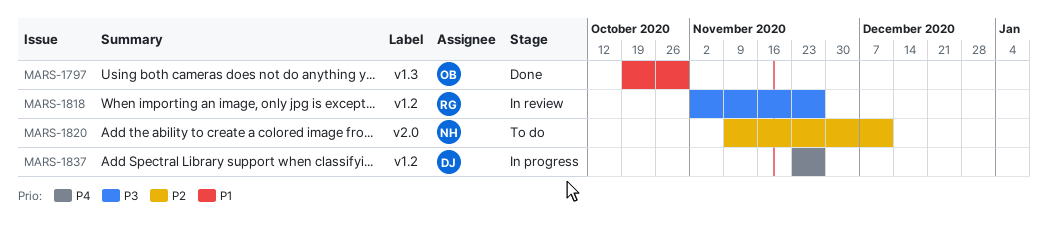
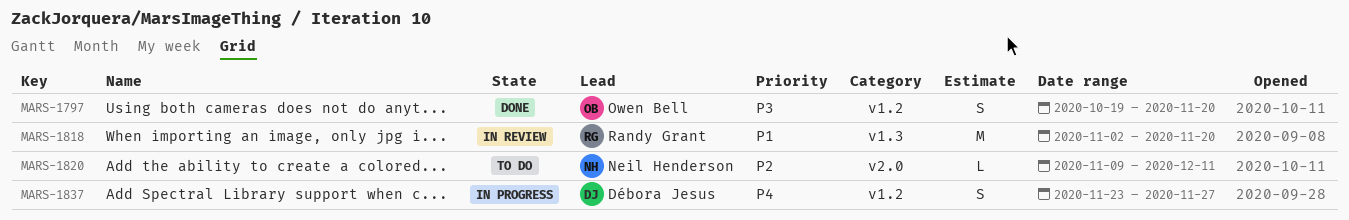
MARS-1797, priority: P1 -> P3
MARS-1797, label: v1.3 -> v1.2
MARS-1797, due: Oct 30 -> Nov 20
MARS-1818, priority: P3 -> P1
MARS-1818, label: v1.2 -> v1.3
MARS-1818, due: Nov 27 -> Nov 20

